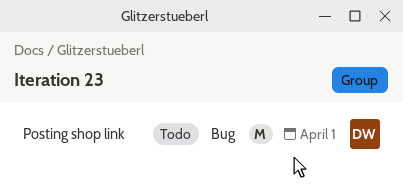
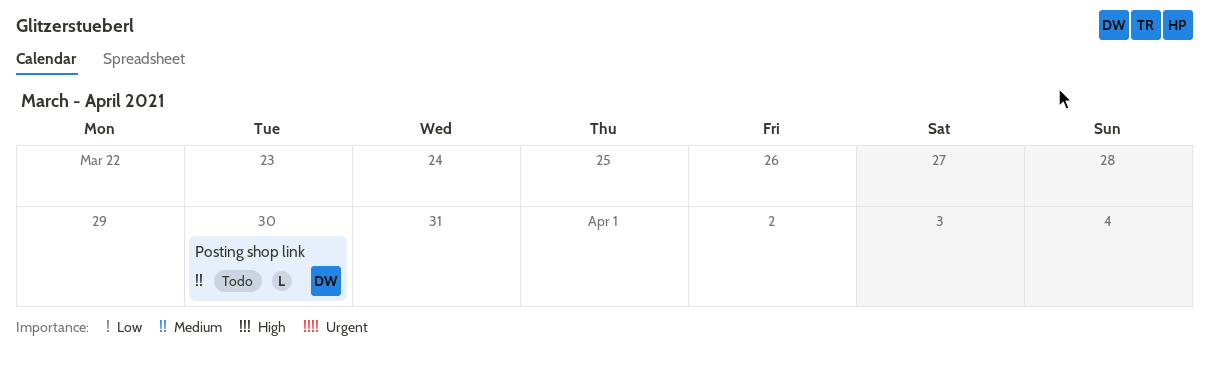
Posting shop link, estimate: M -> L
Posting shop link, due: Apr 1 -> Mar 30

